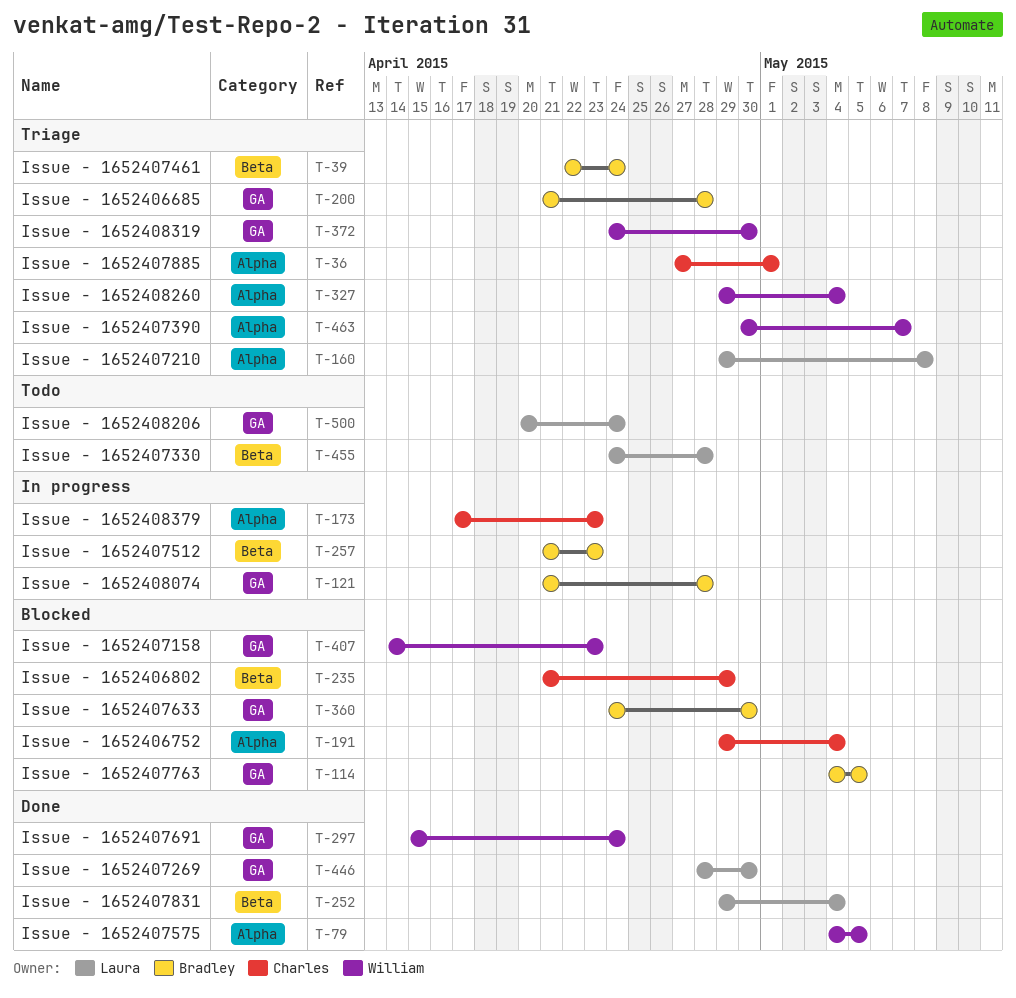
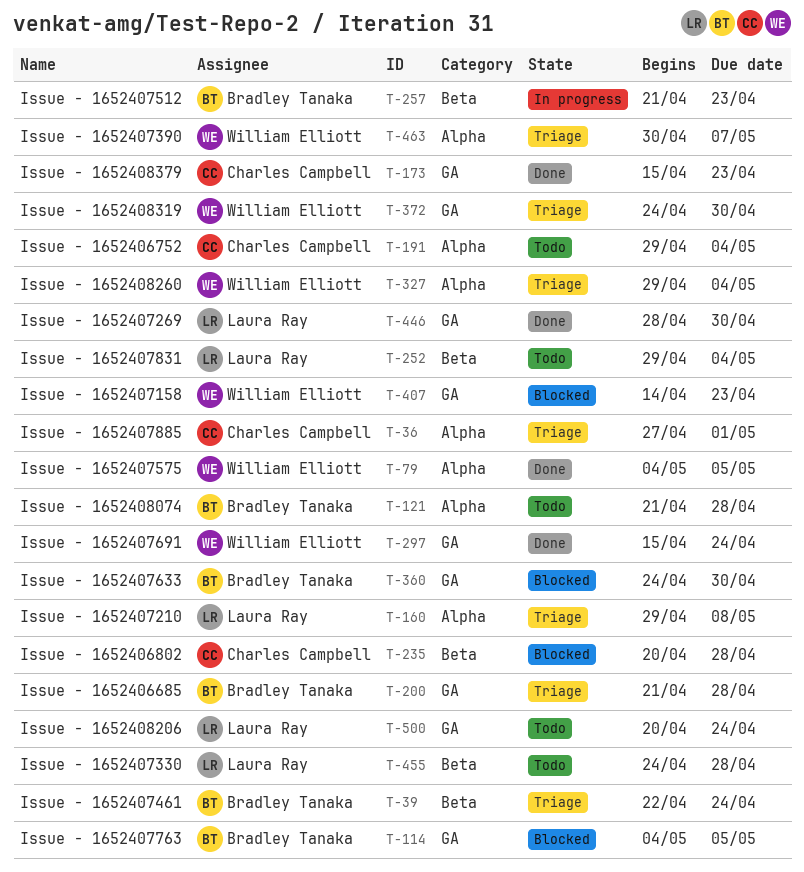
T-121, status: In progress -> Todo
T-121, label: GA -> Alpha
T-173, status: In progress -> Done
T-173, label: Alpha -> GA
T-173, start: Apr 17 -> Apr 15
T-191, status: Blocked -> Todo
T-235, start: Apr 21 -> Apr 20
T-235, due: Apr 29 -> Apr 28
T-252, status: Done -> Todo

